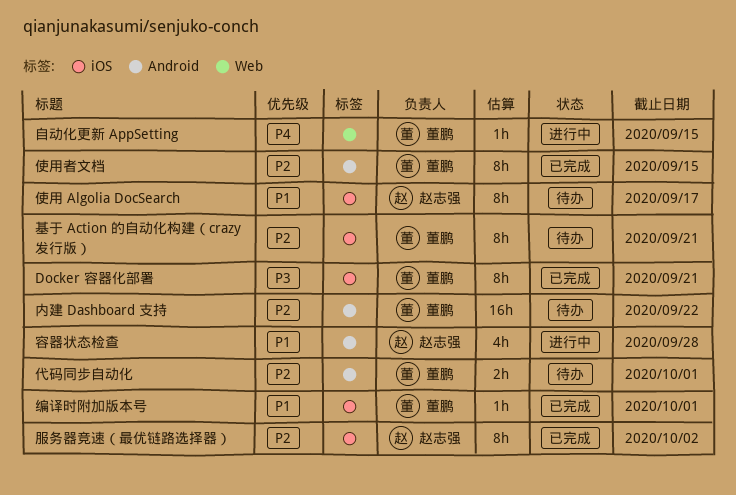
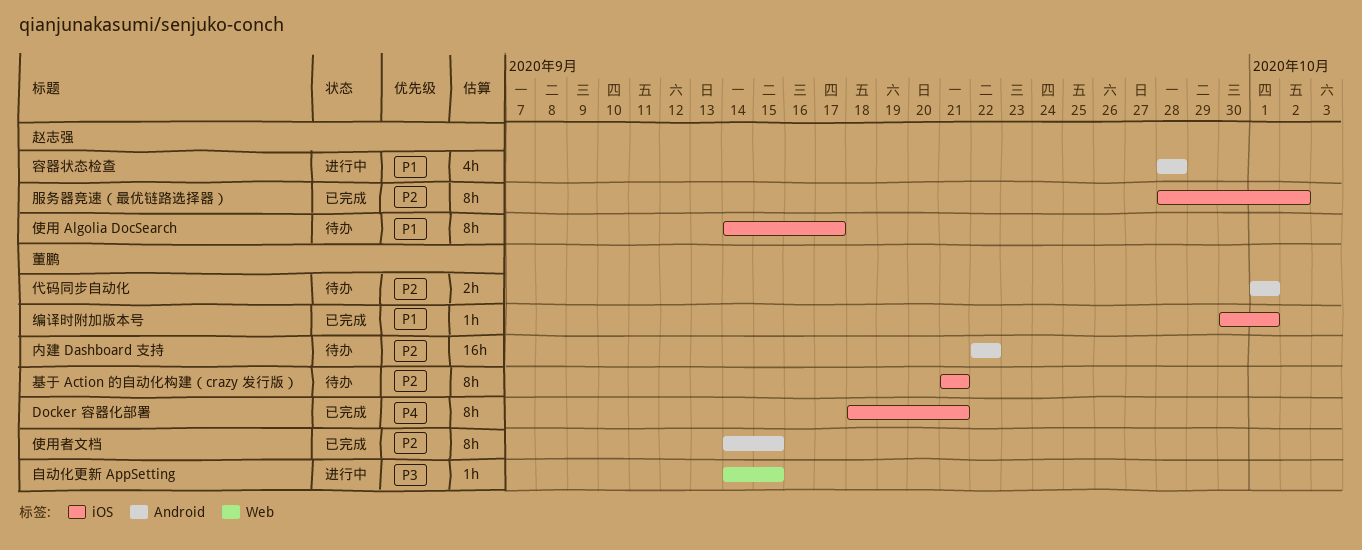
Docker 容器化部署, priority: P3 -> P4
自动化更新 AppSetting, priority: P4 -> P3

